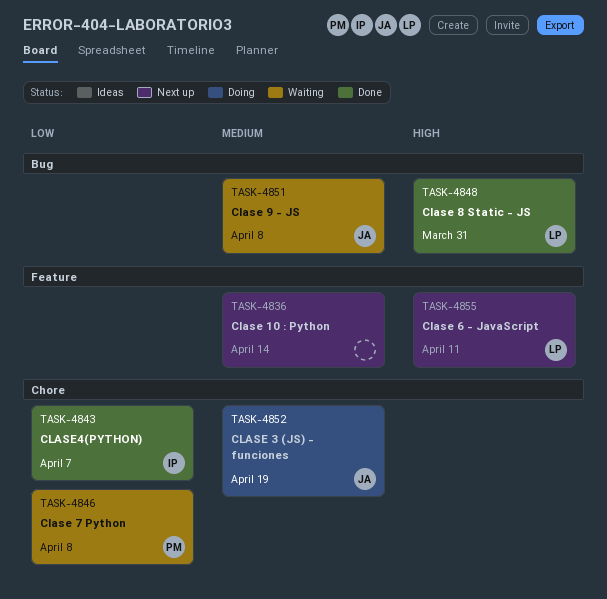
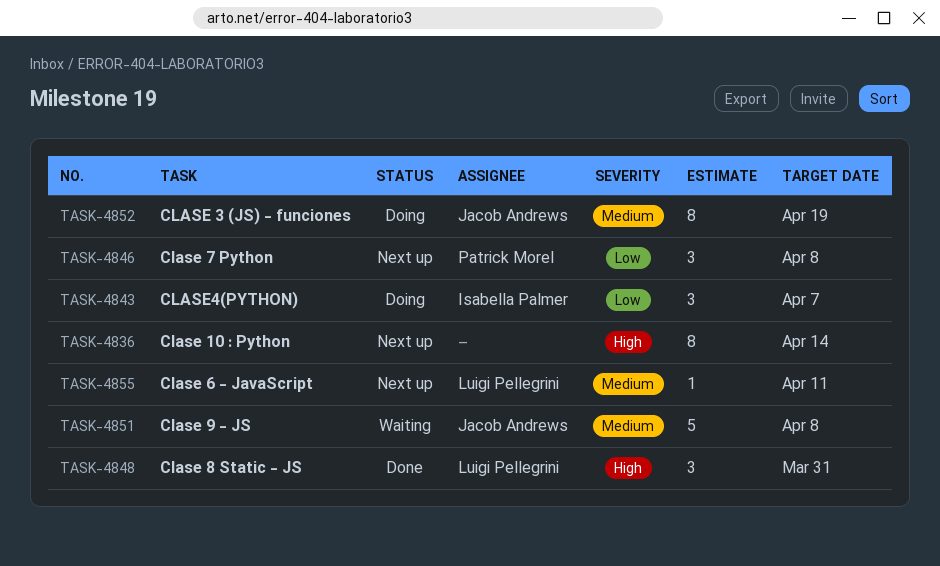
TASK-4836, priority: Medium -> High
TASK-4843, status: Done -> Doing
TASK-4846, status: Waiting -> Next up
TASK-4855, priority: High -> Medium

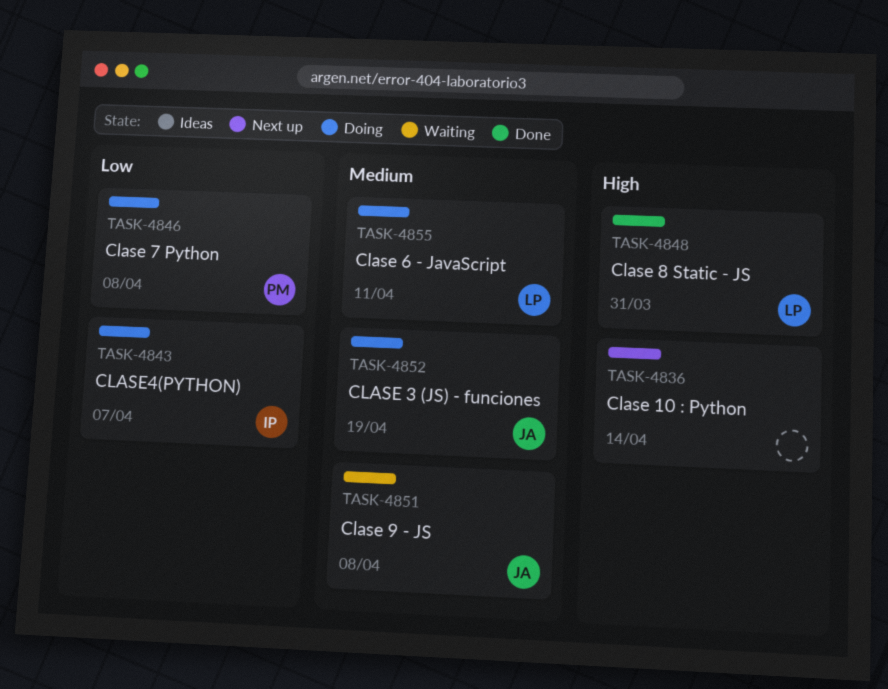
TASK-4846, status: Next up -> Doing
TASK-4855, status: Next up -> Doing

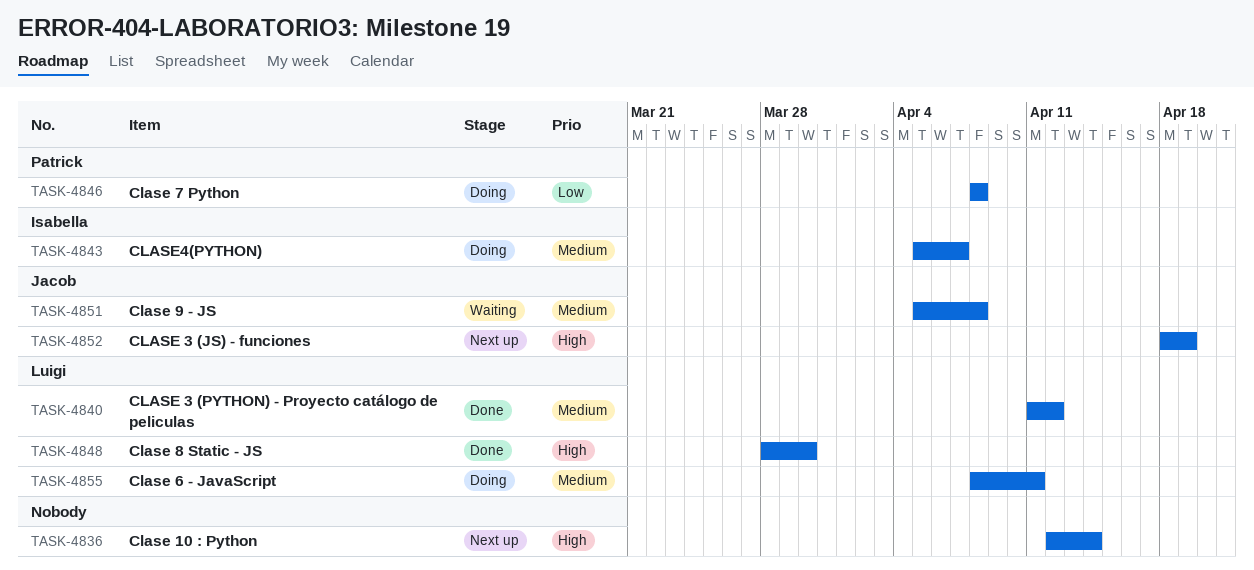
TASK-4840: none -> present
TASK-4843, priority: Low -> Medium
TASK-4848, due: Mar 31 -> Mar 30
TASK-4852, status: Doing -> Next up
TASK-4852, priority: Medium -> High

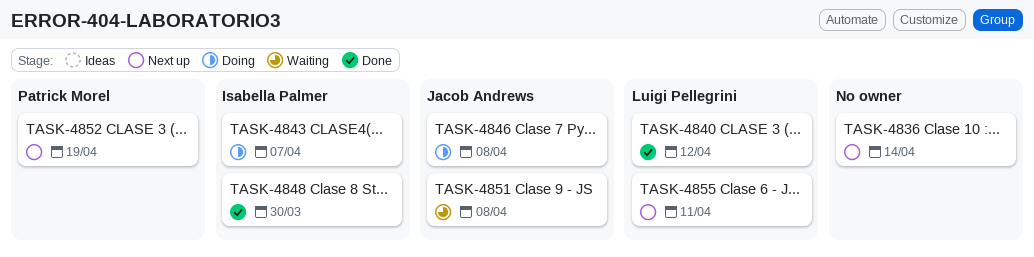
TASK-4846, owner: Patrick Morel -> Jacob Andrews
TASK-4848, owner: Luigi Pellegrini -> Isabella Palmer
TASK-4852, owner: Jacob Andrews -> Patrick Morel
TASK-4855, status: Doing -> Next up

